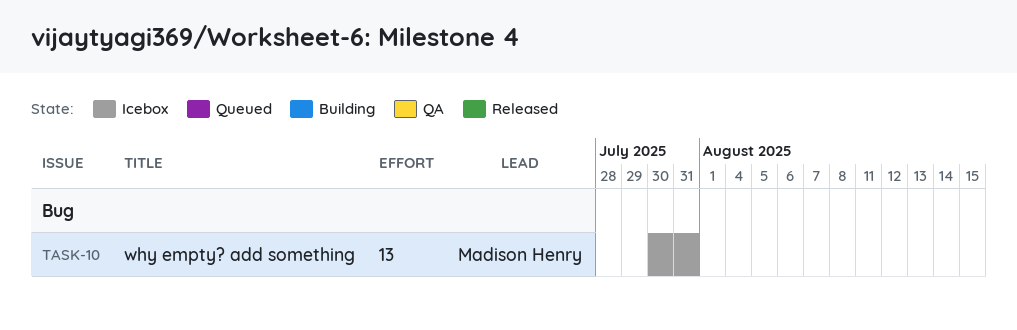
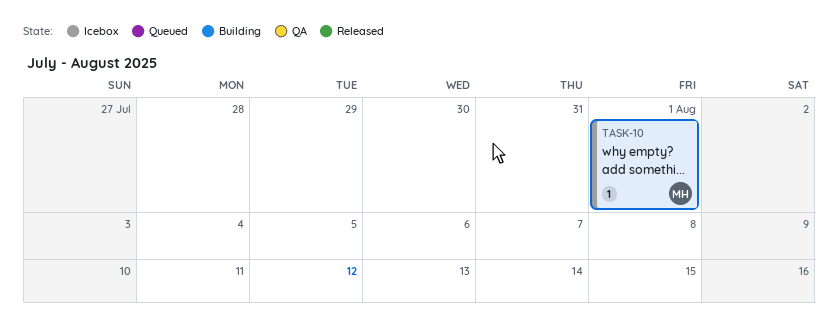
TASK-10, estimate: 13 -> 1
TASK-10, due: Jul 31 -> Aug 1

